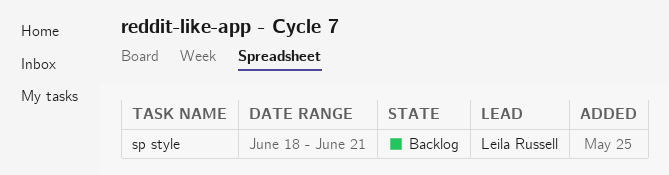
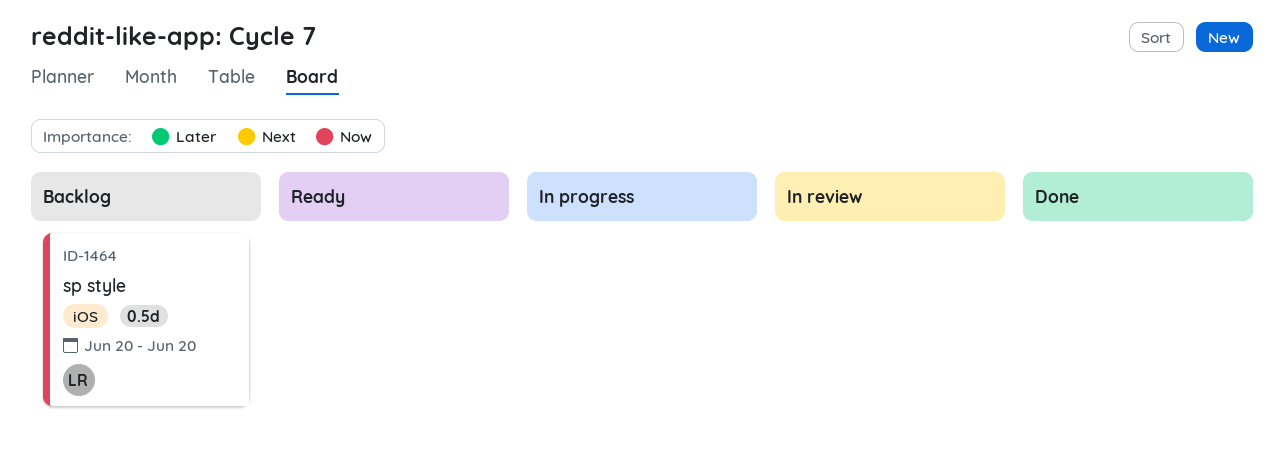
sp style, start: Jun 18 -> Jun 20
sp style, due: Jun 21 -> Jun 20

